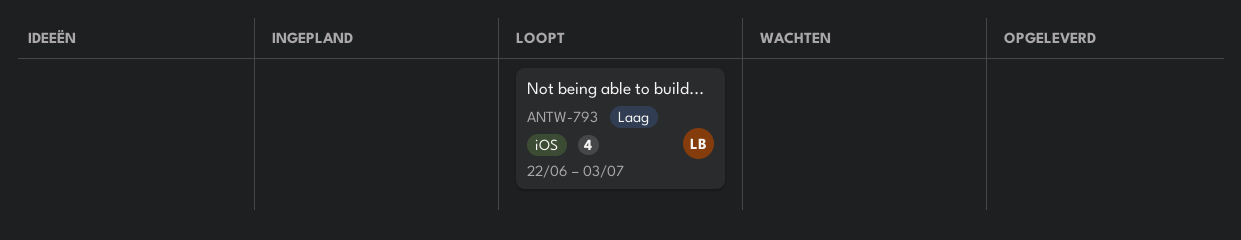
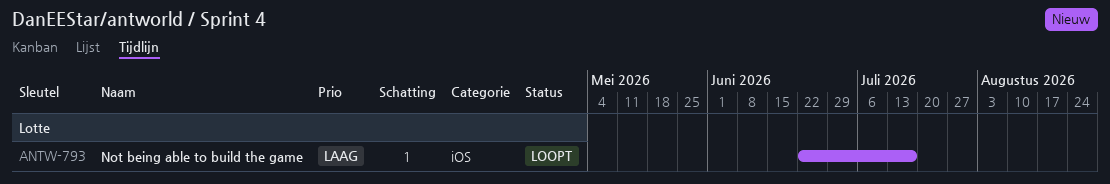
ANTW-793, estimate: 4 -> 1
ANTW-793, due: Jul 3 -> Jul 17

